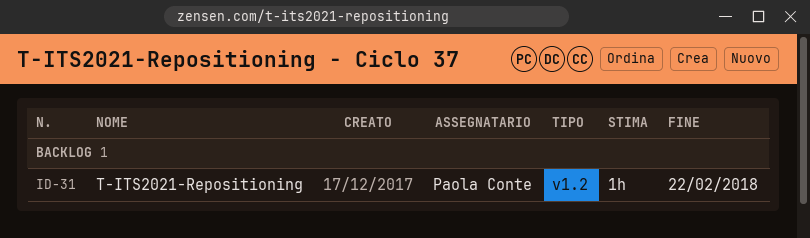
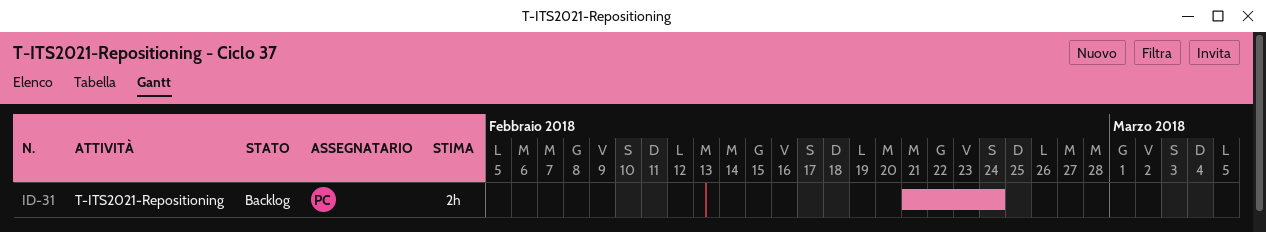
ID-31, estimate: 1h -> 2h
ID-31, due: Feb 22 -> Feb 24

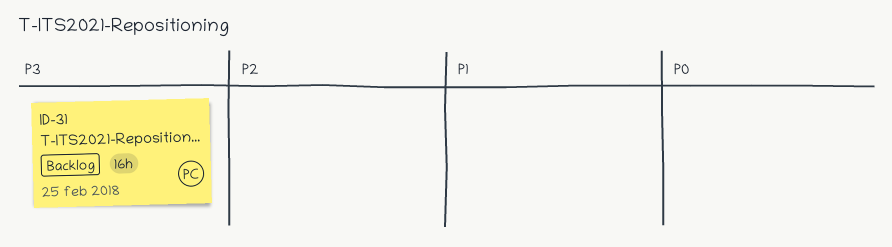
ID-31, estimate: 2h -> 16h
ID-31, due: Feb 24 -> Feb 25

